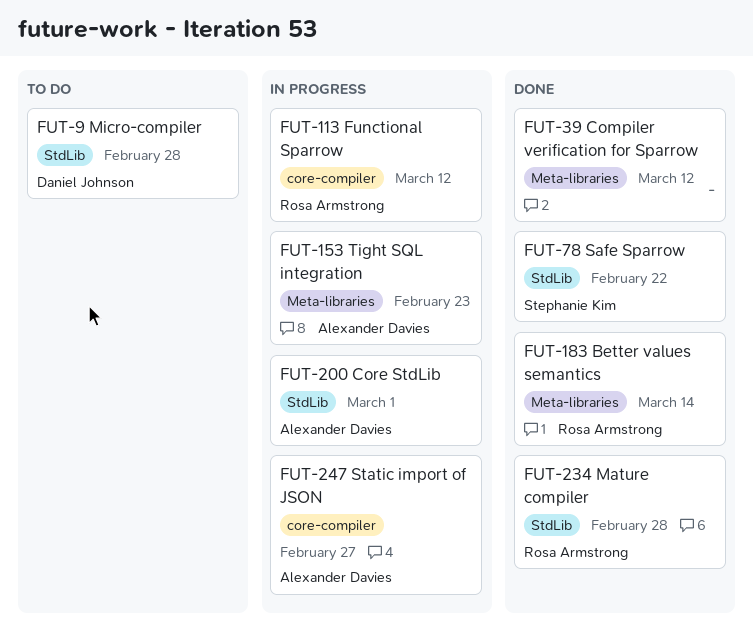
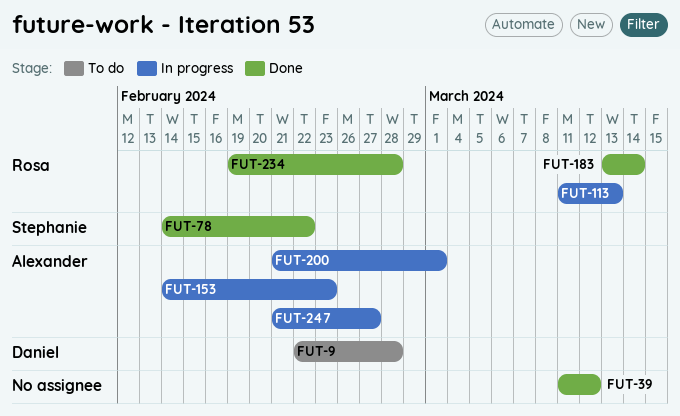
FUT-113, due: Mar 12 -> Mar 13

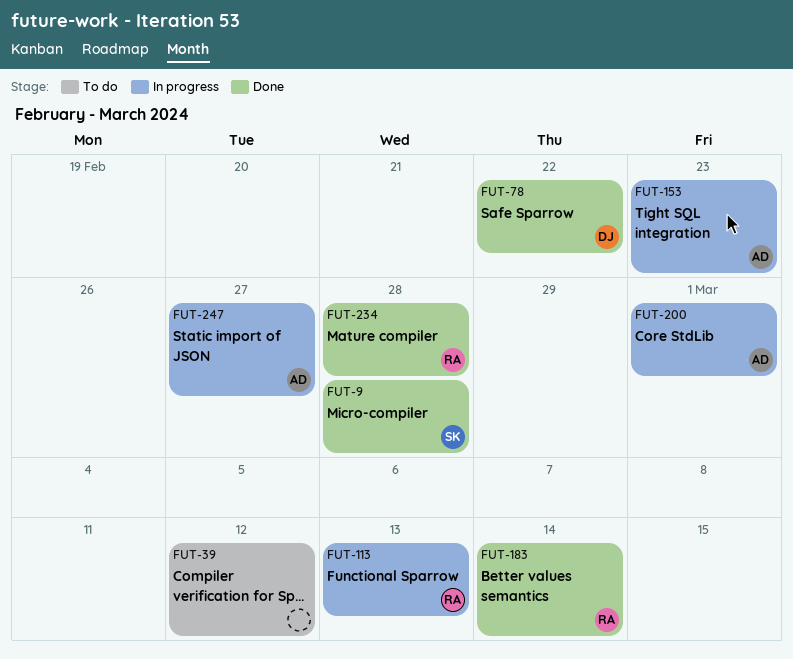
FUT-9, status: To do -> Done
FUT-9, owner: Daniel -> Stephanie
FUT-39, status: Done -> To do
FUT-78, owner: Stephanie -> Daniel

